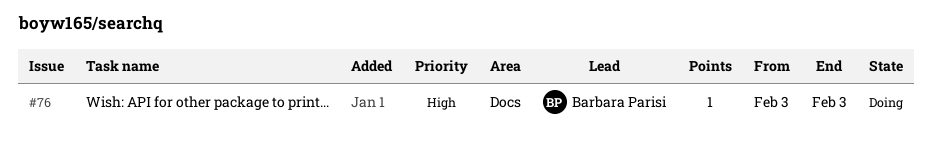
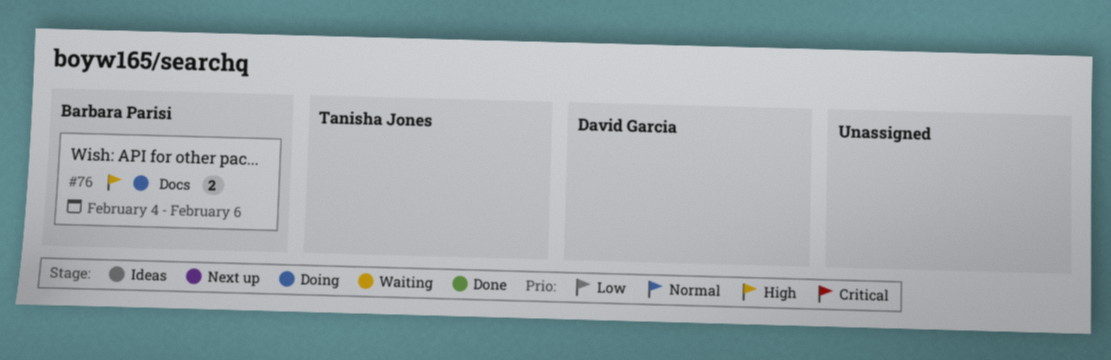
#76, estimate: 1 -> 2
#76, start: Feb 3 -> Feb 4
#76, due: Feb 3 -> Feb 6

